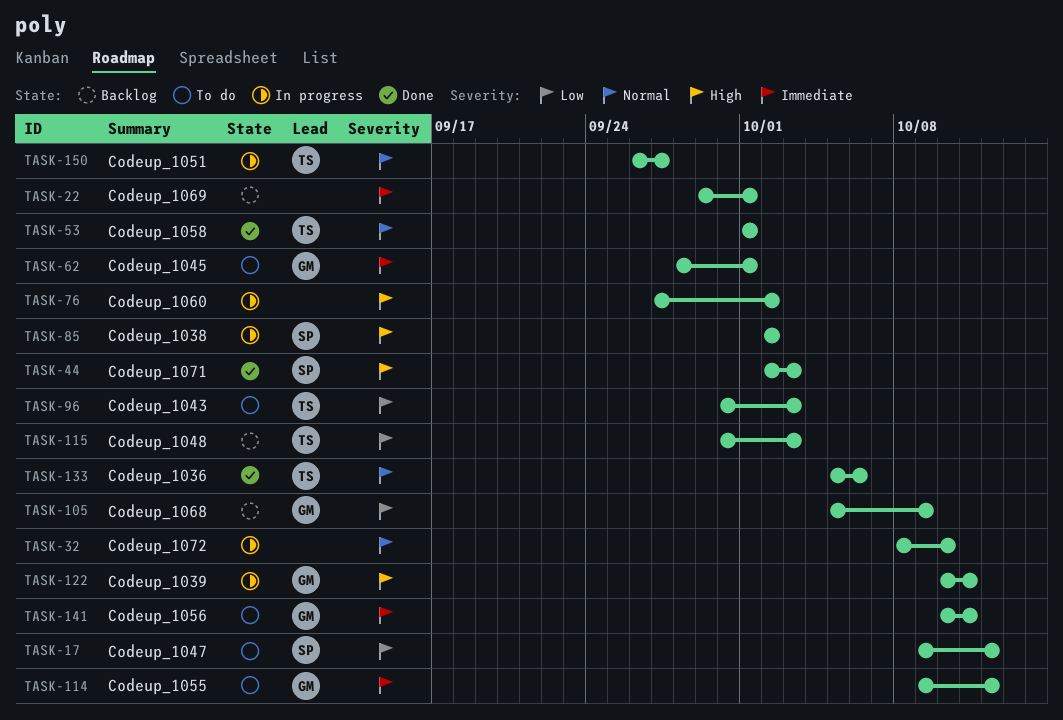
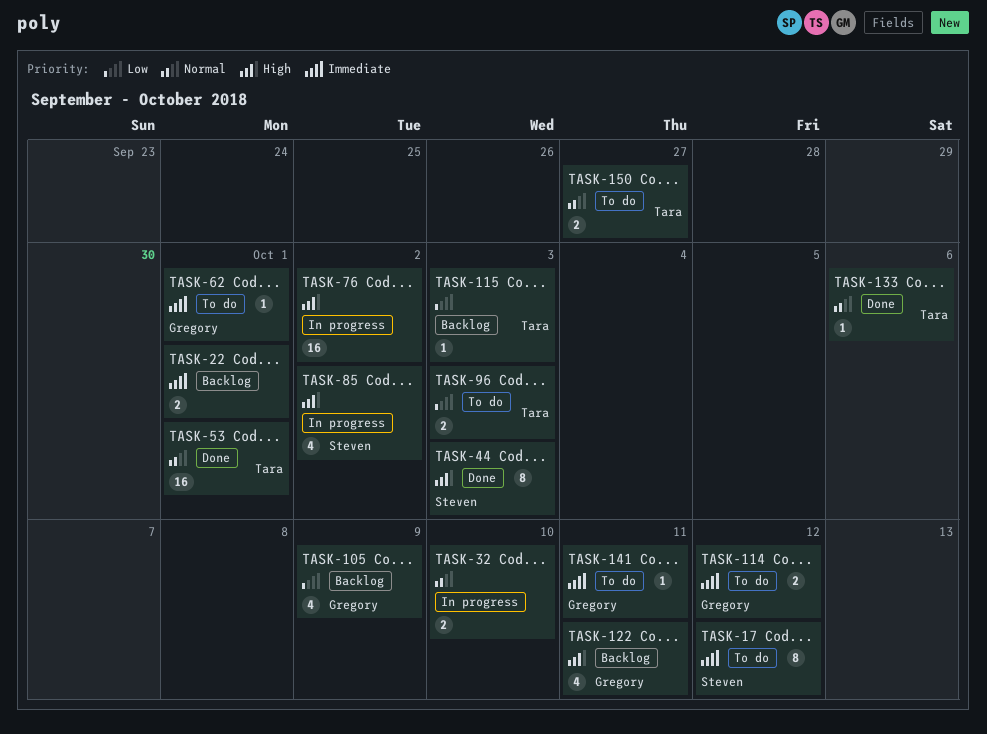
TASK-17, priority: Low -> Immediate
TASK-122, status: In progress -> Backlog
TASK-150, status: In progress -> To do

